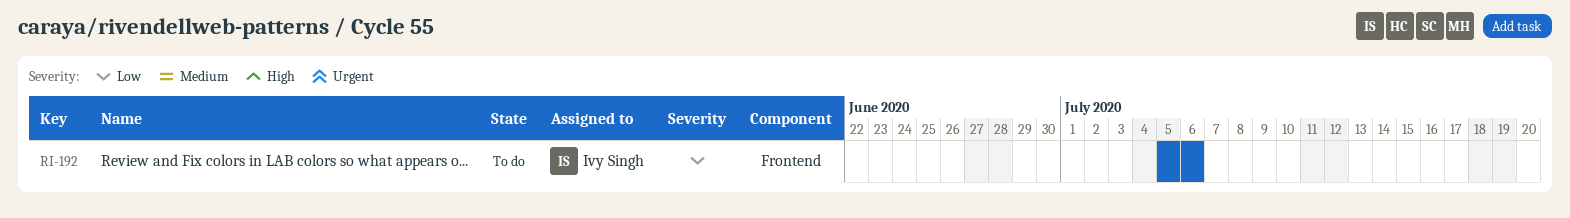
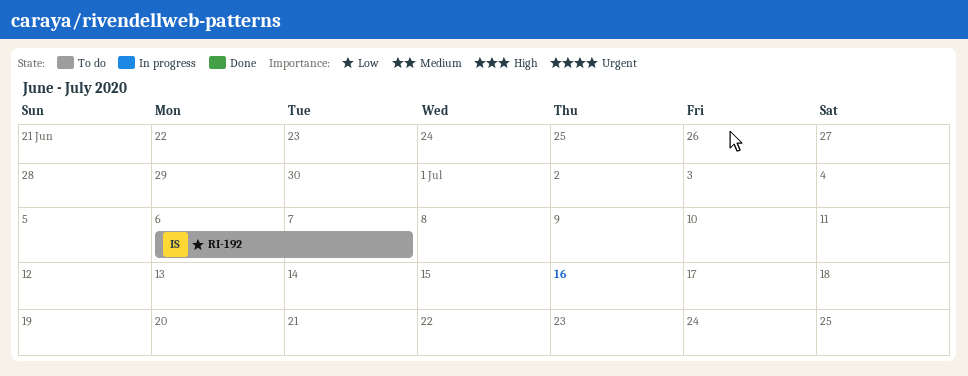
RI-192, start: Jul 5 -> Jul 6
RI-192, due: Jul 6 -> Jul 7

